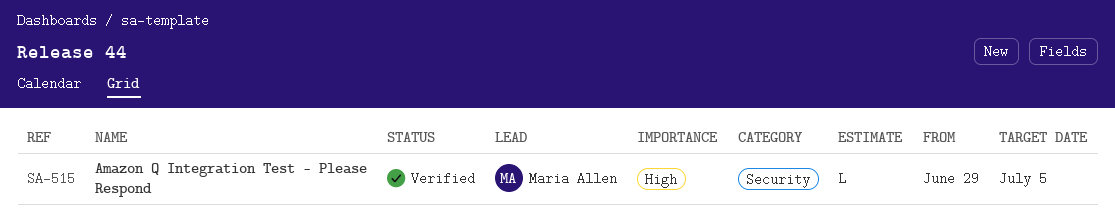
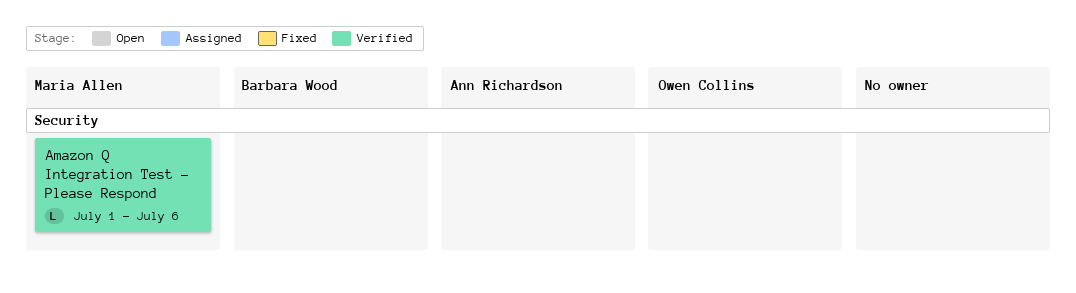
Amazon Q Integration Test - Please Respond, start: Jun 29 -> Jul 1
Amazon Q Integration Test - Please Respond, due: Jul 5 -> Jul 6

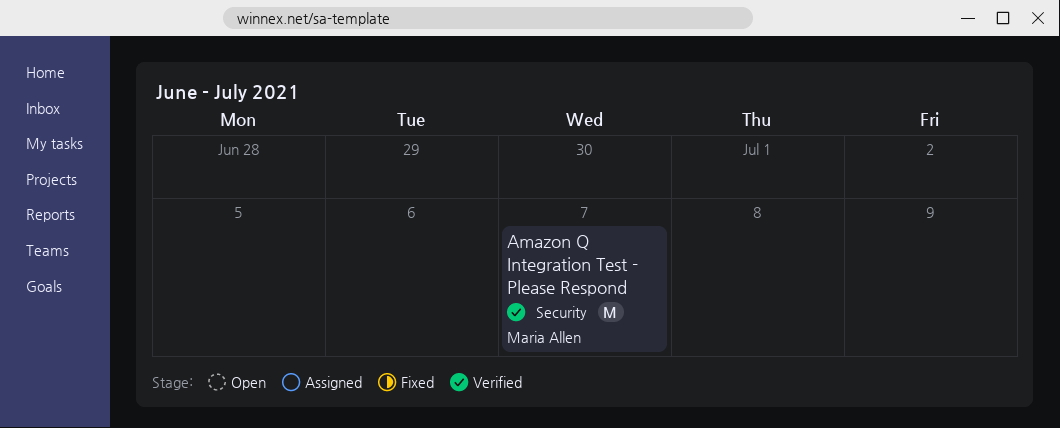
Amazon Q Integration Test - Please Respond, estimate: L -> M
Amazon Q Integration Test - Please Respond, due: Jul 6 -> Jul 7

